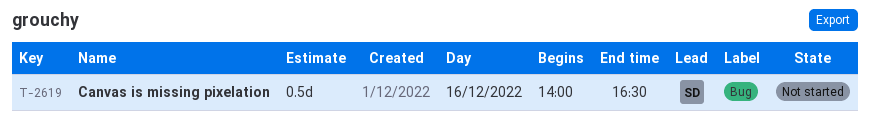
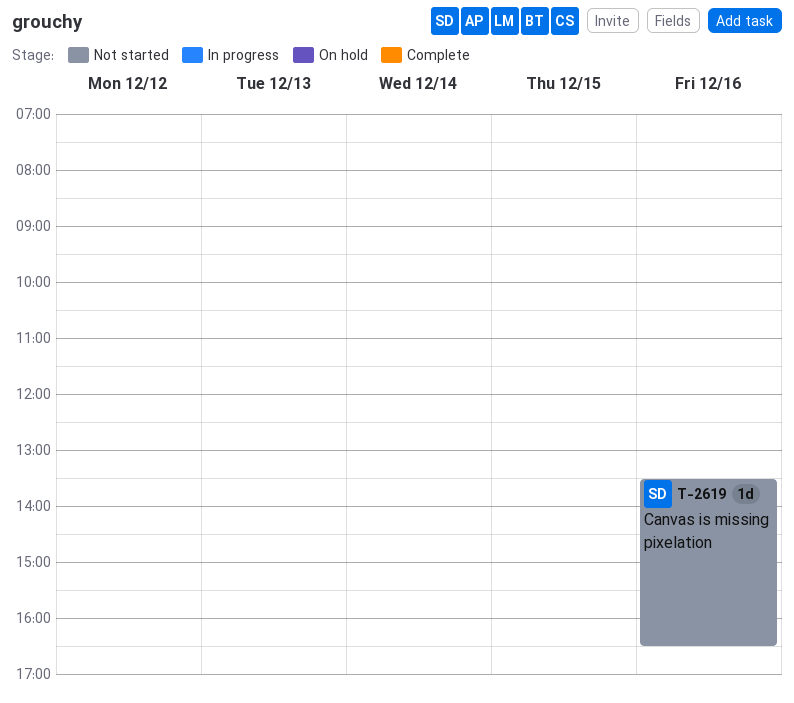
T-2619, estimate: 0.5d -> 1d
T-2619, begins: 14:00 -> 13:30

